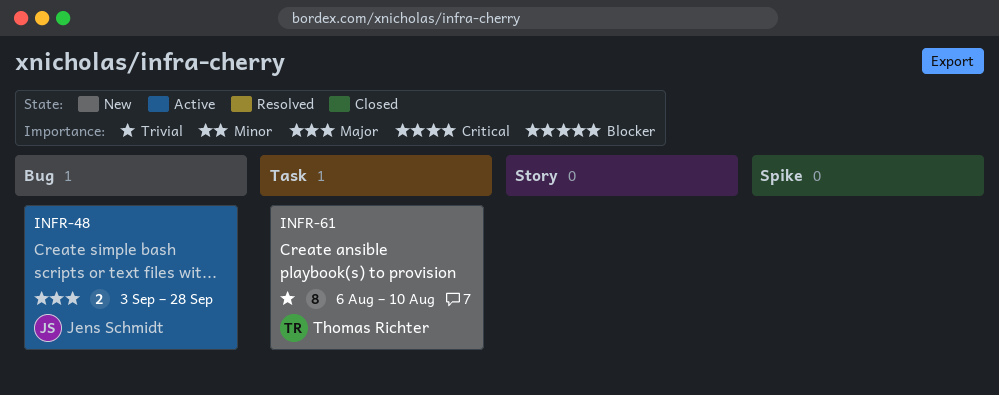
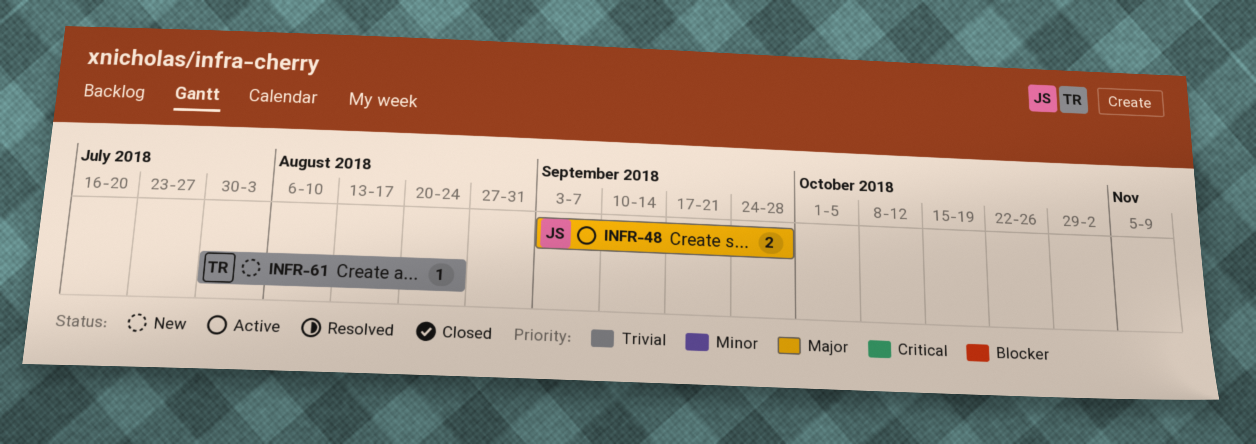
INFR-61, estimate: 8 -> 1
INFR-61, start: Aug 6 -> Jul 30
INFR-61, due: Aug 10 -> Aug 24

